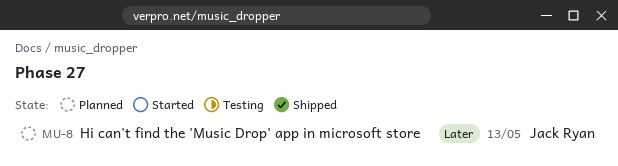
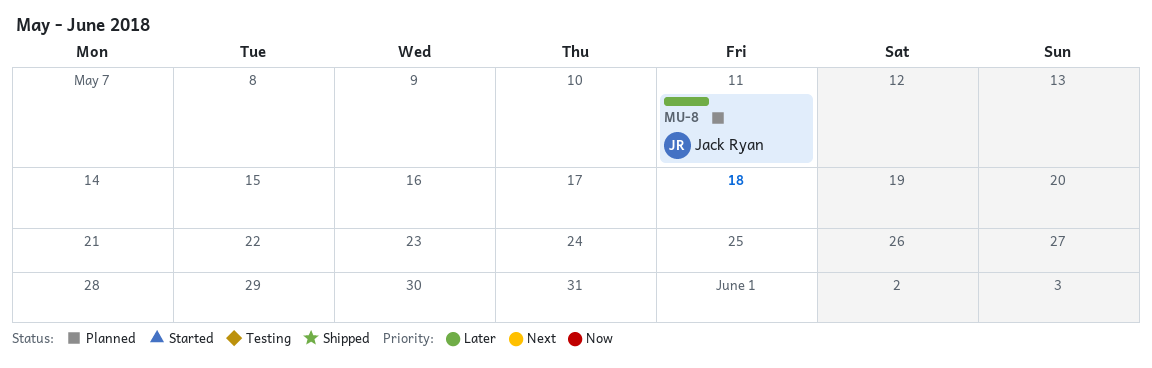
MU-8, due: May 13 -> May 11

